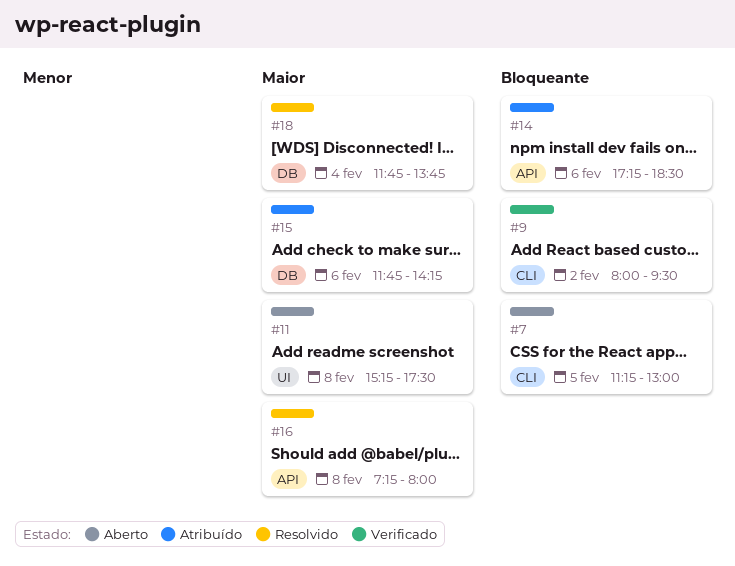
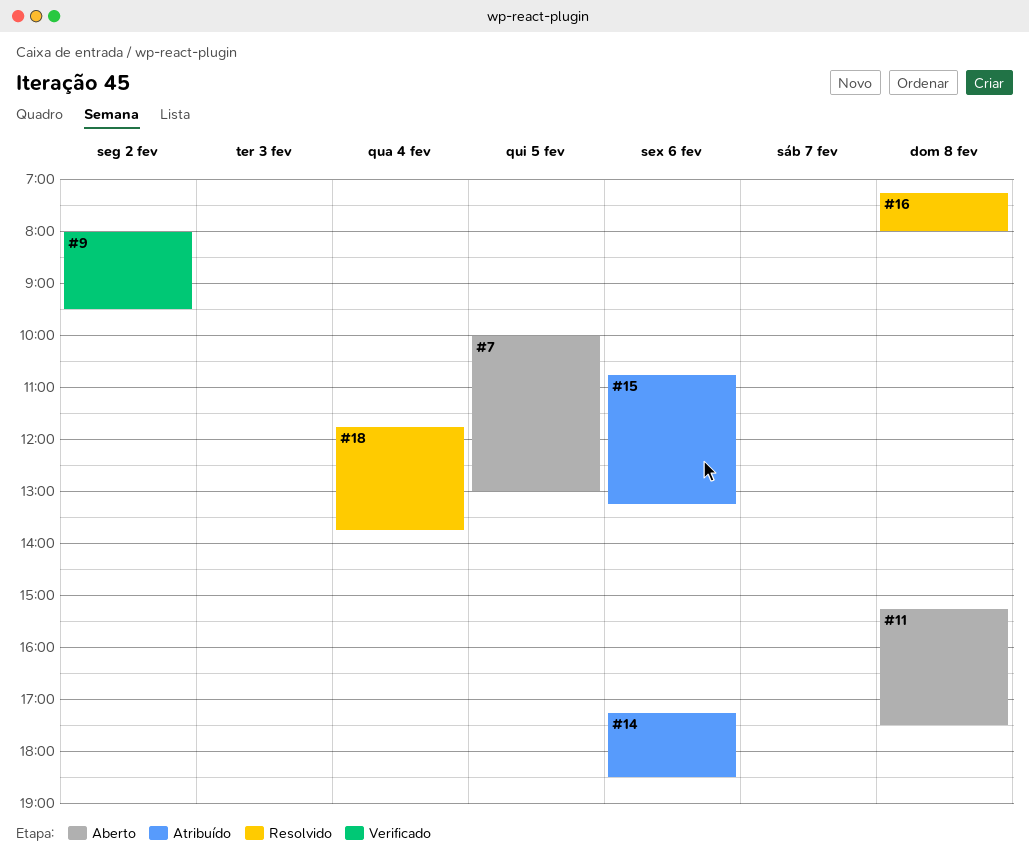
#7, begins: 11:15 -> 10:00
#15, begins: 11:45 -> 10:45
#15, ends: 14:15 -> 13:15

